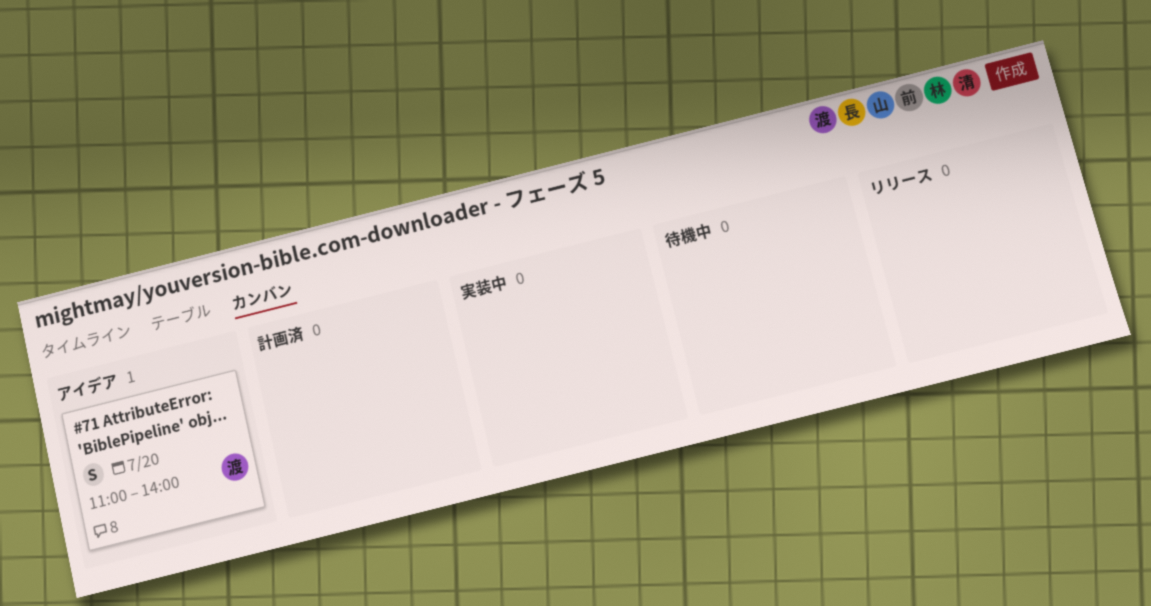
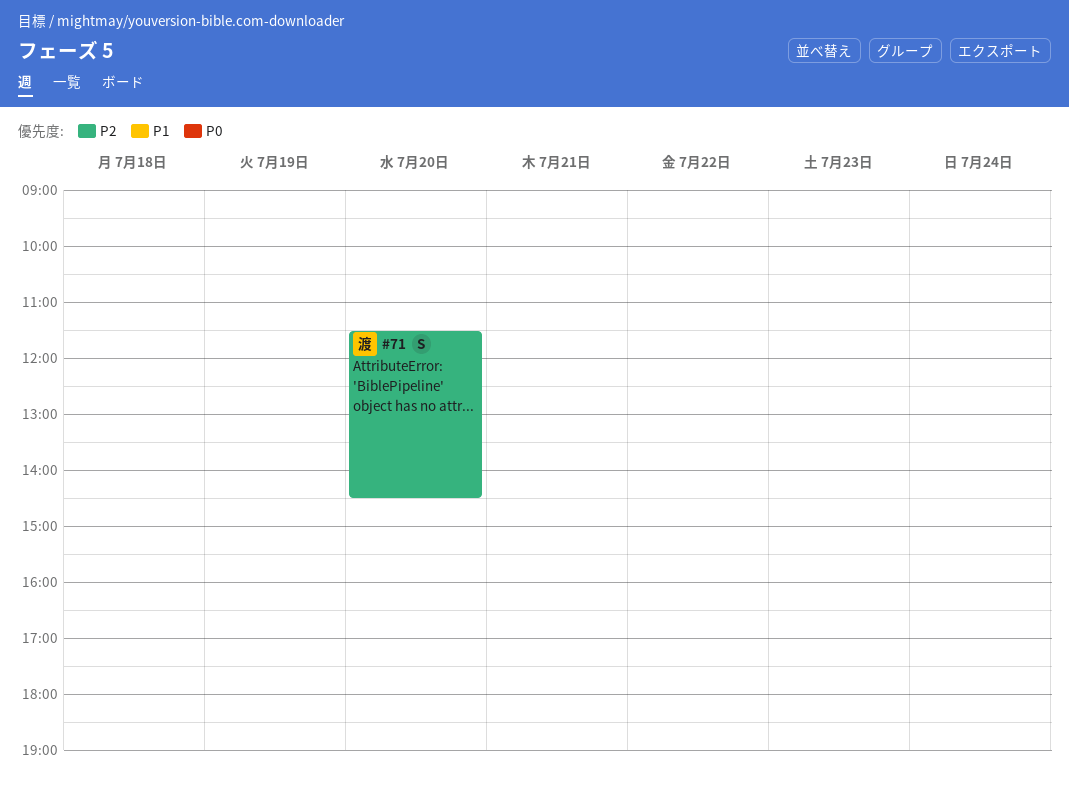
#71, begins: 11:00 -> 11:30
#71, ends: 14:00 -> 14:30

